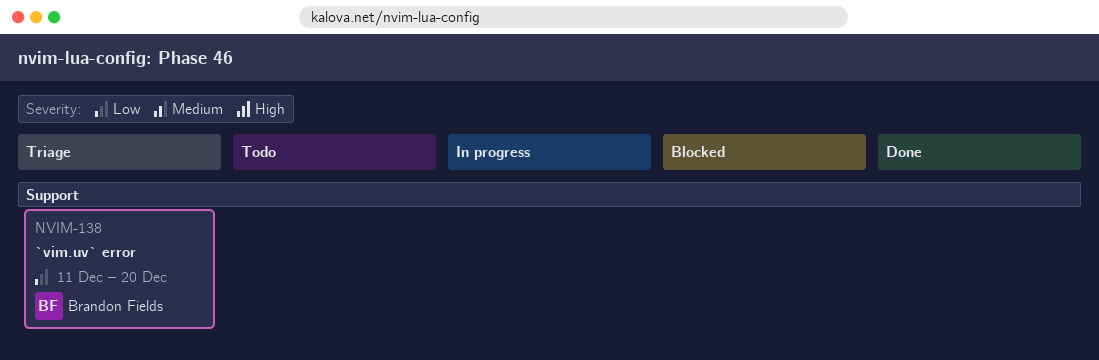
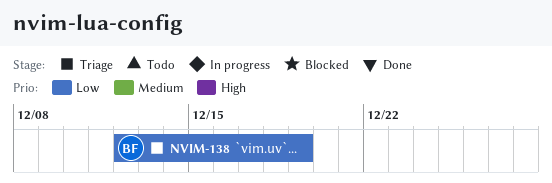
NVIM-138, start: Dec 11 -> Dec 12
NVIM-138, due: Dec 20 -> Dec 19

